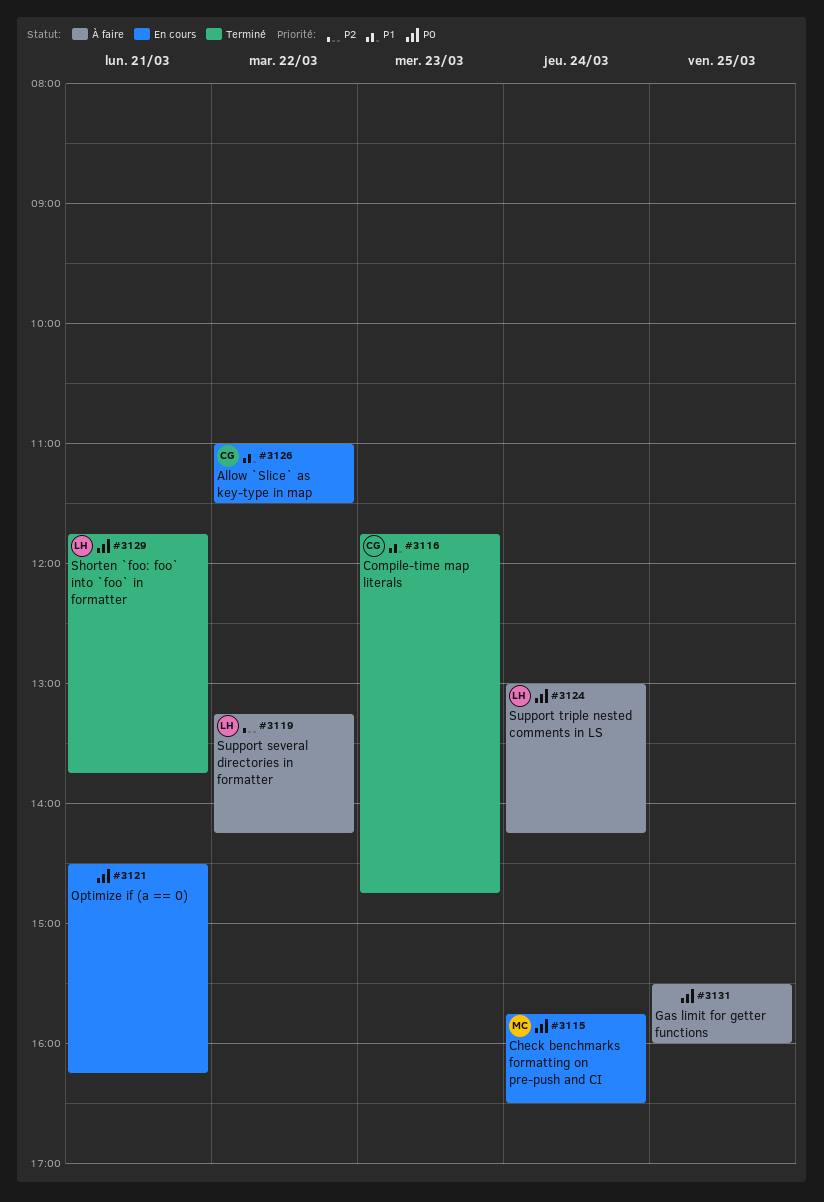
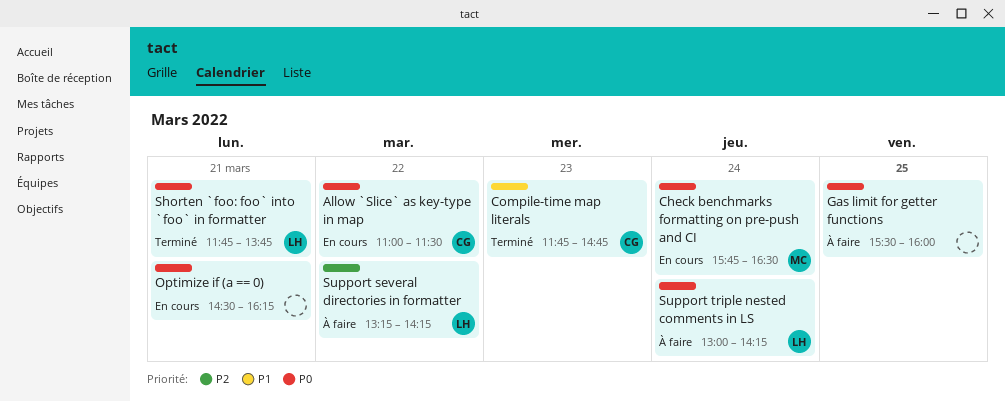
Allow `Slice` as key-type in map, priority: P1 -> P0

